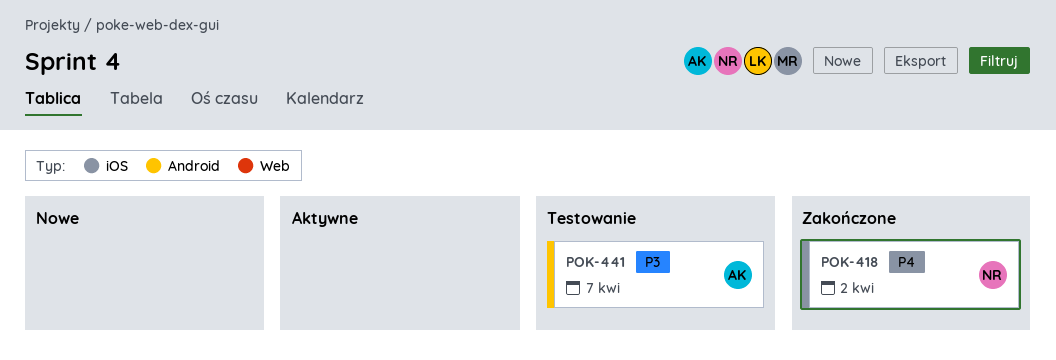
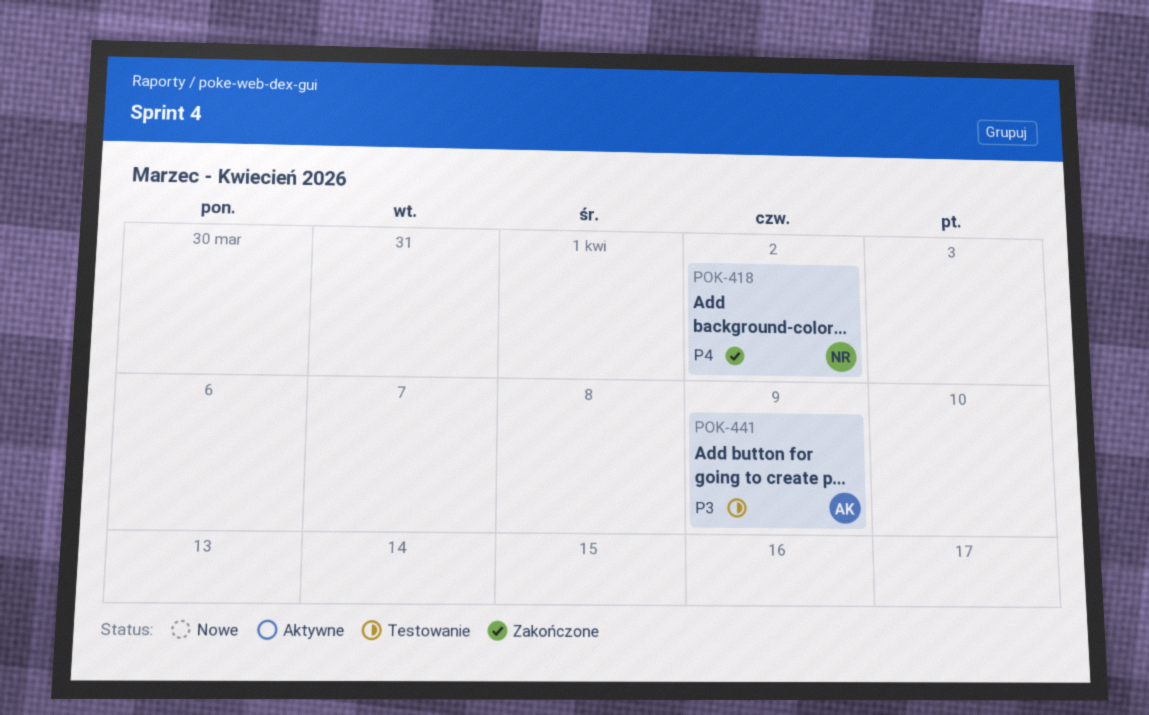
POK-441, due: Apr 7 -> Apr 9

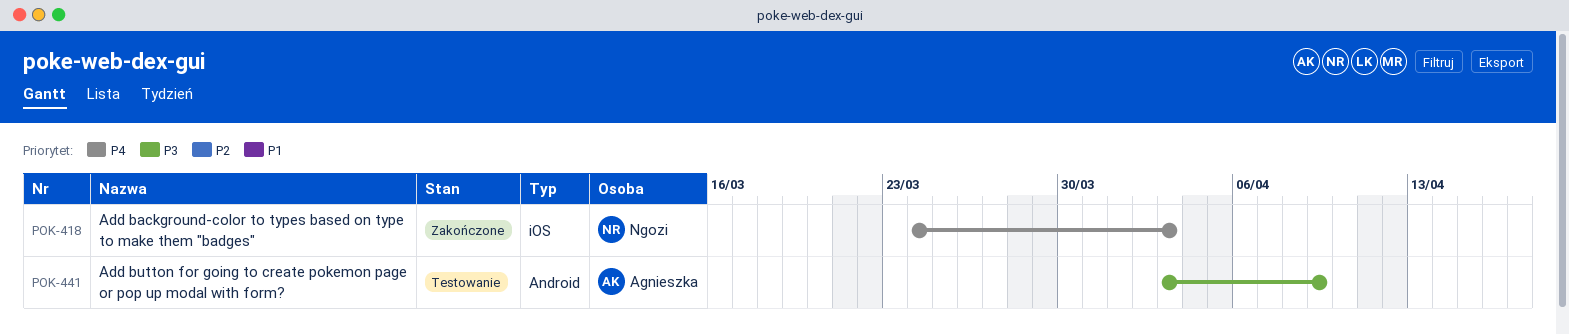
POK-418, due: Apr 2 -> Apr 3

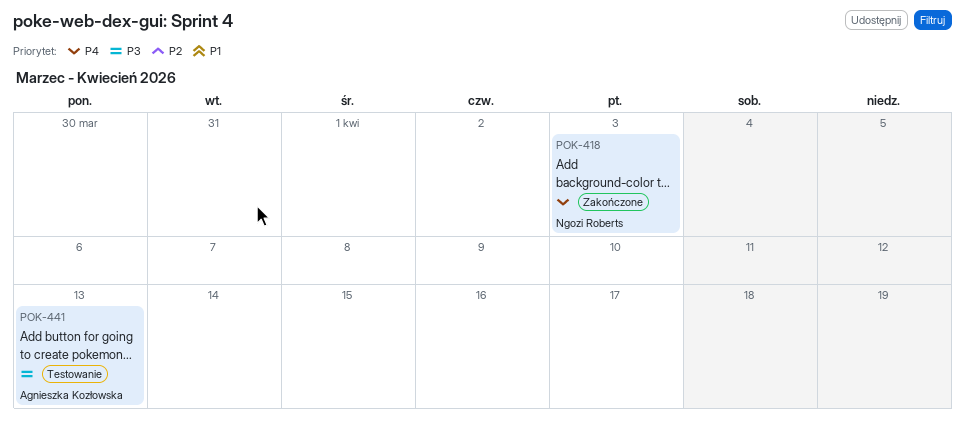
POK-441, due: Apr 9 -> Apr 13

